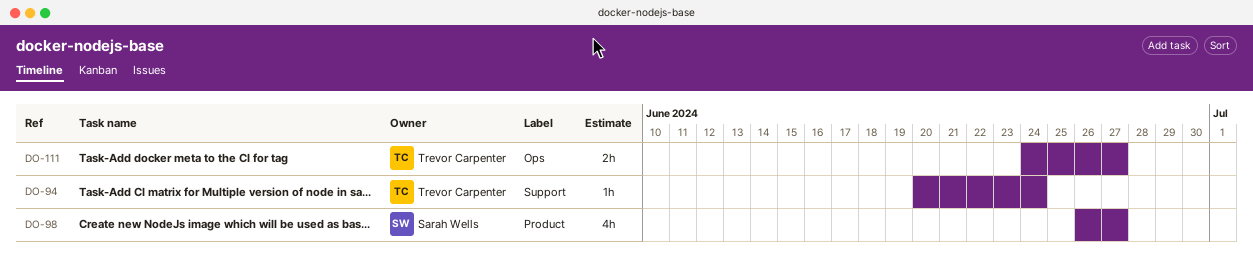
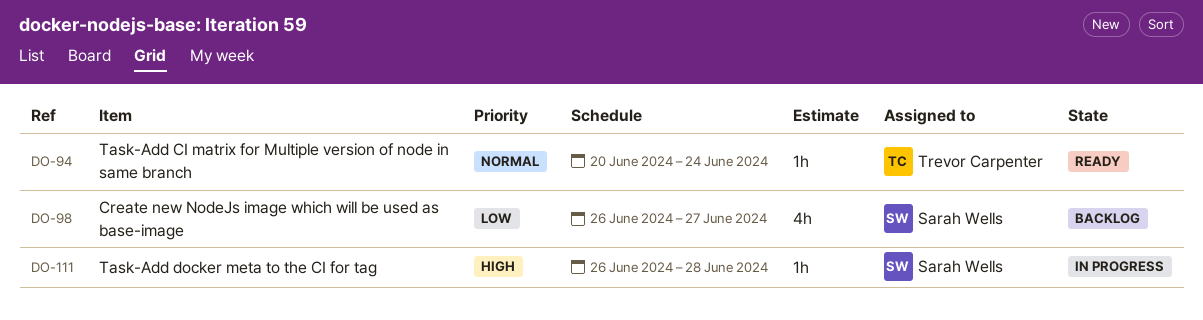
DO-111, owner: Trevor Carpenter -> Sarah Wells
DO-111, estimate: 2h -> 1h
DO-111, start: Jun 24 -> Jun 26
DO-111, due: Jun 27 -> Jun 28

